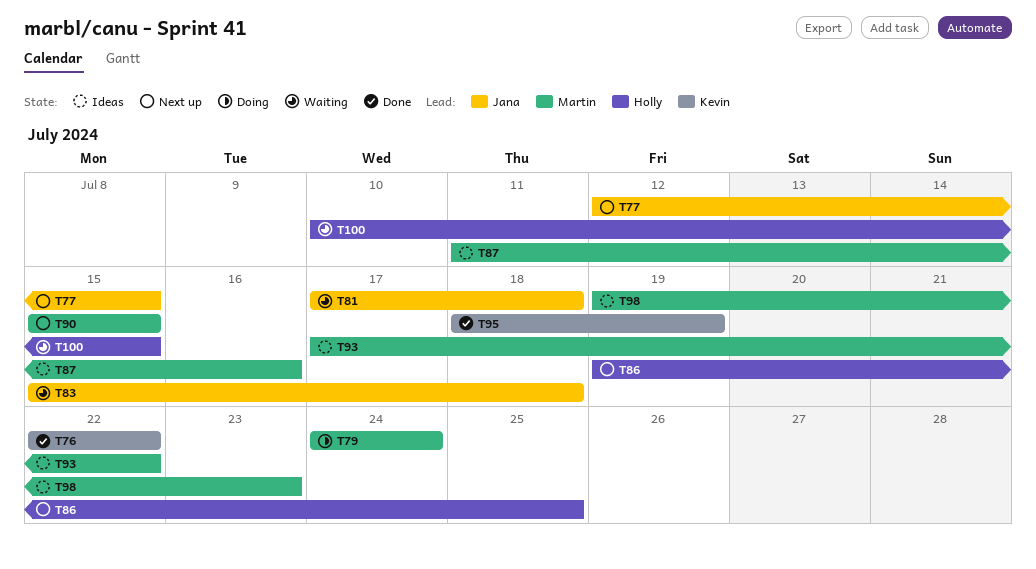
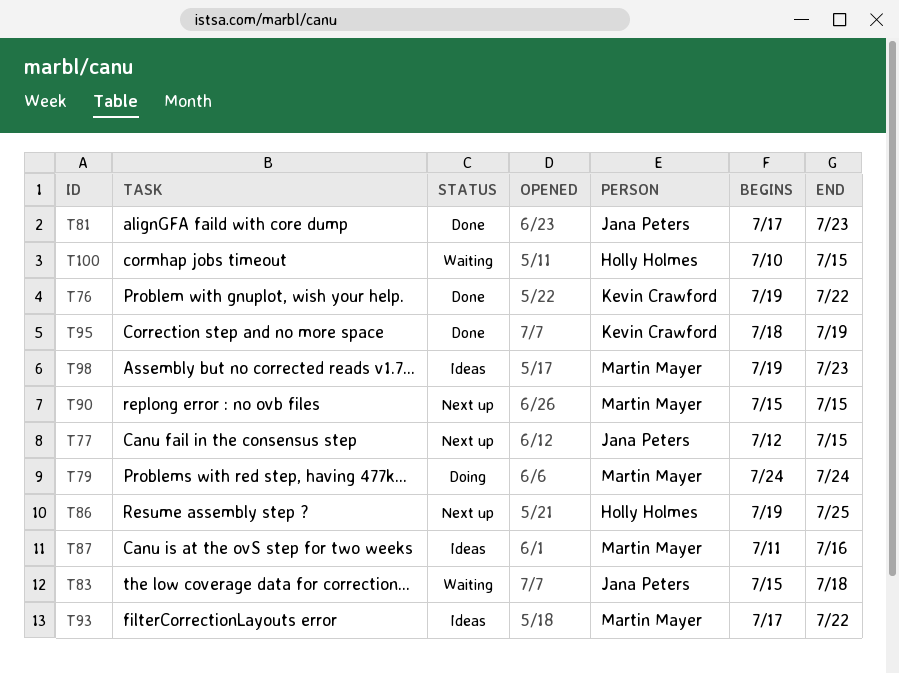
T76, start: Jul 22 -> Jul 19
T81, status: Waiting -> Done
T81, due: Jul 18 -> Jul 23

